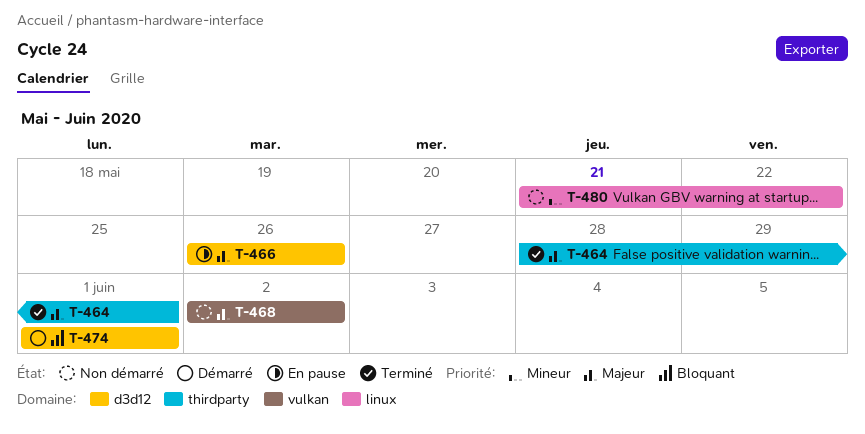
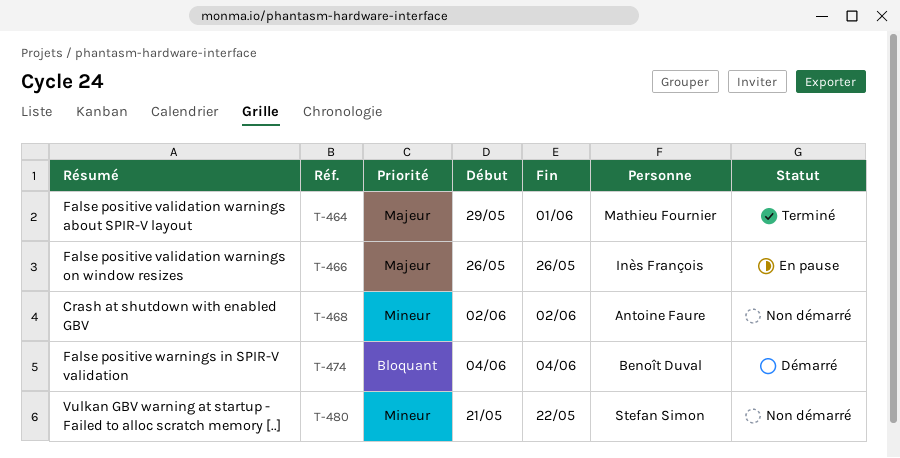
T-464, start: May 28 -> May 29
T-468, priority: Majeur -> Mineur
T-474, start: Jun 1 -> Jun 4
T-474, due: Jun 1 -> Jun 4

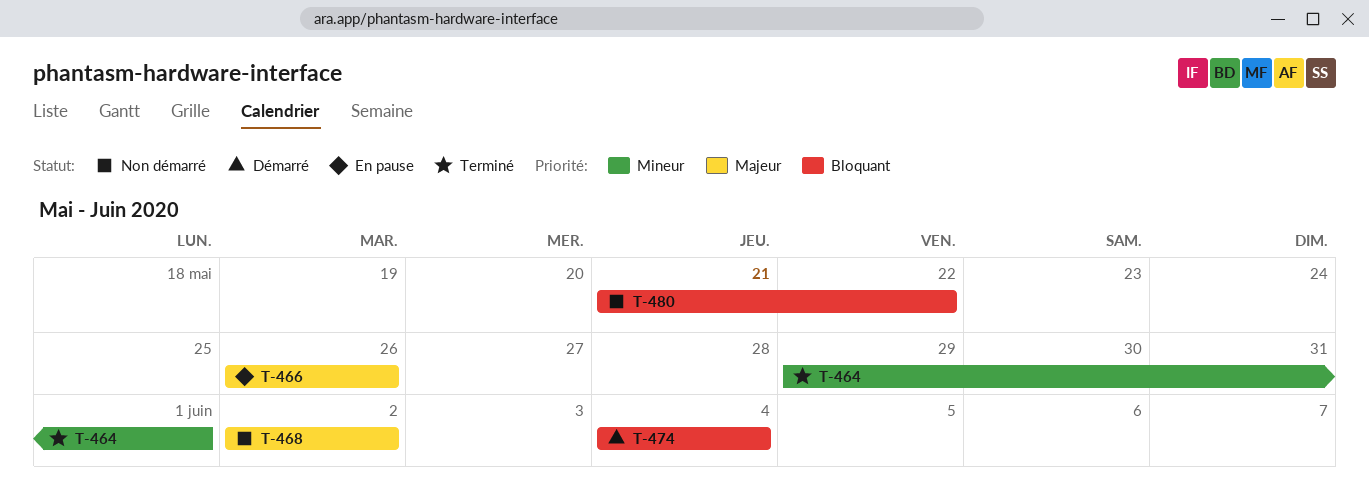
T-464, priority: Majeur -> Mineur
T-468, priority: Mineur -> Majeur
T-480, priority: Mineur -> Bloquant

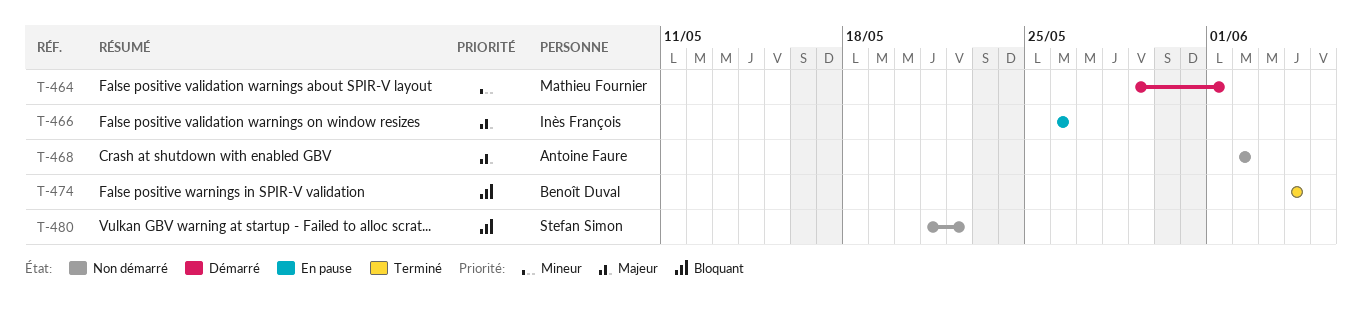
T-464, status: Terminé -> Démarré
T-474, status: Démarré -> Terminé

